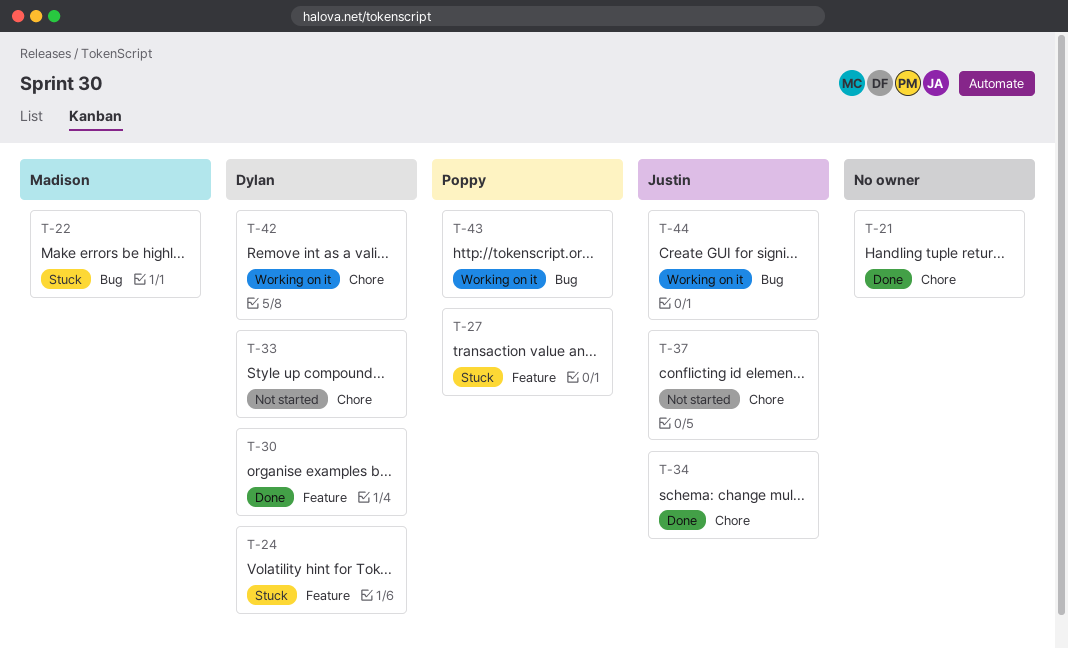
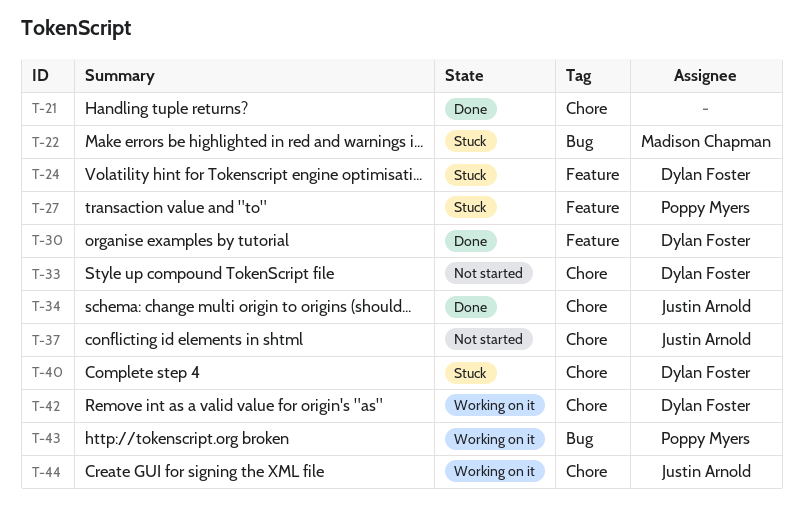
T-40: none -> present
T-44, label: Bug -> Chore

